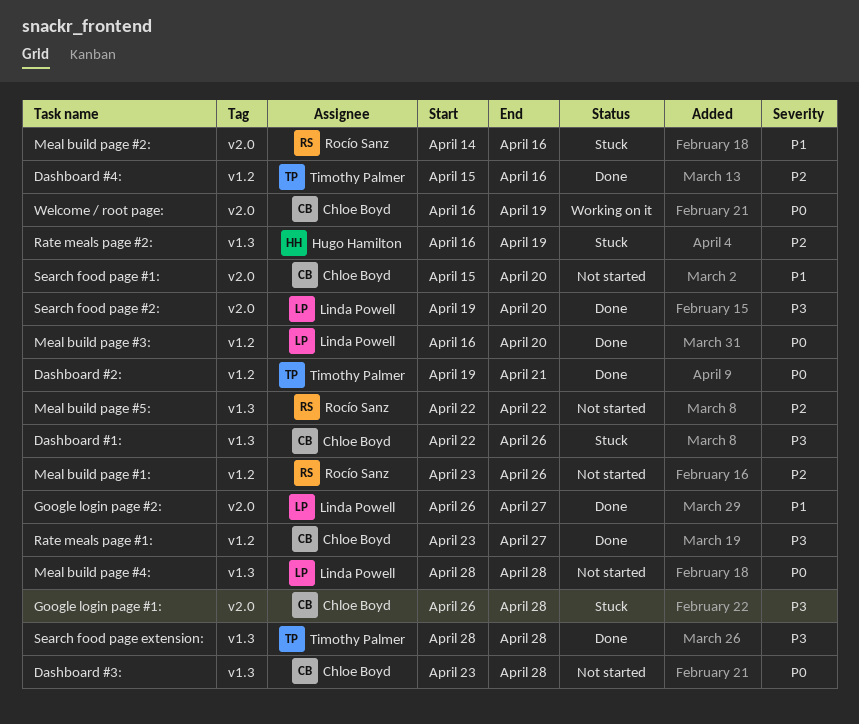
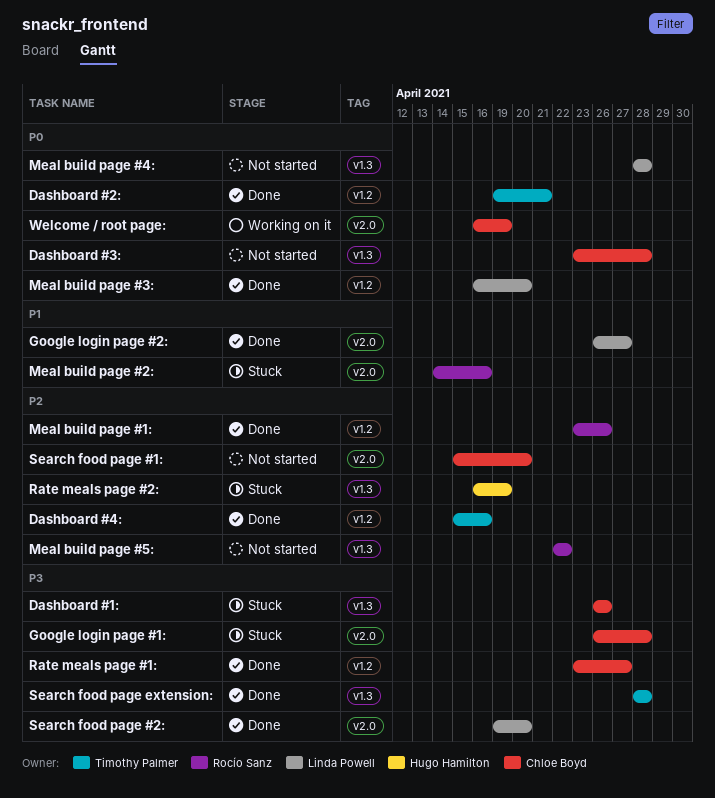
Dashboard #1:, start: Apr 22 -> Apr 26
Meal build page #1:, status: Not started -> Done
Search food page #1:, priority: P1 -> P2

